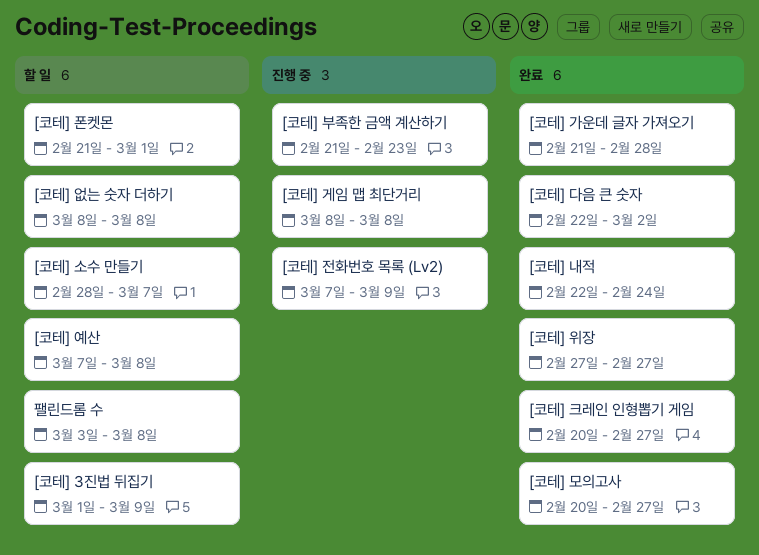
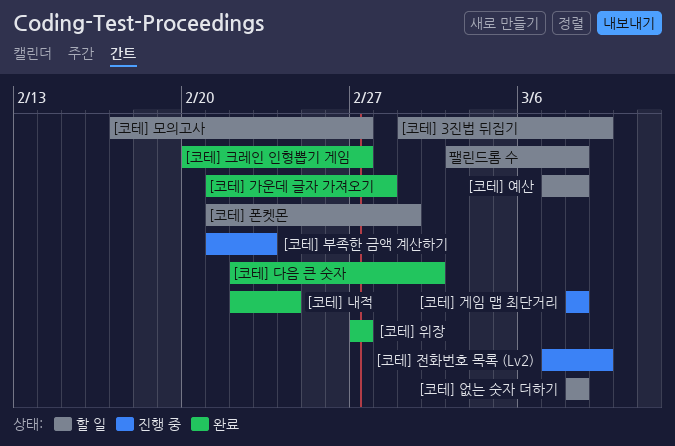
[코테] 모의고사, status: 완료 -> 할 일
[코테] 모의고사, start: Feb 20 -> Feb 17
[코테] 소수 만들기: present -> none

